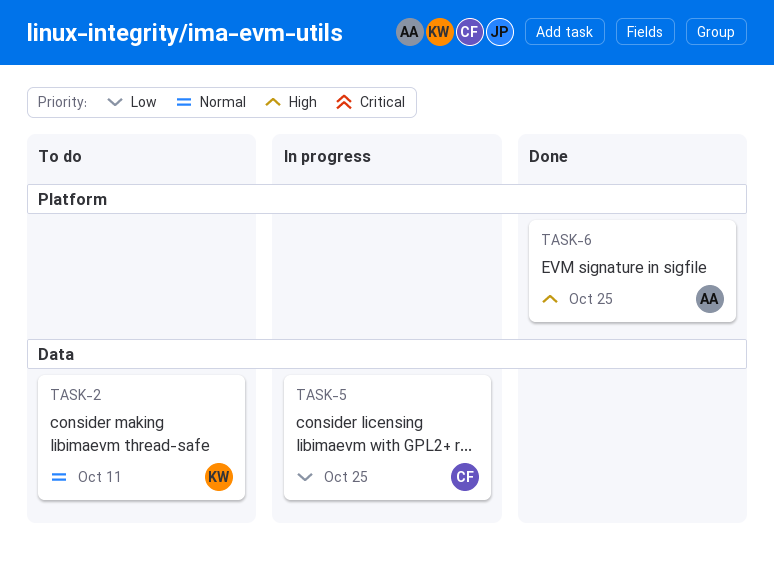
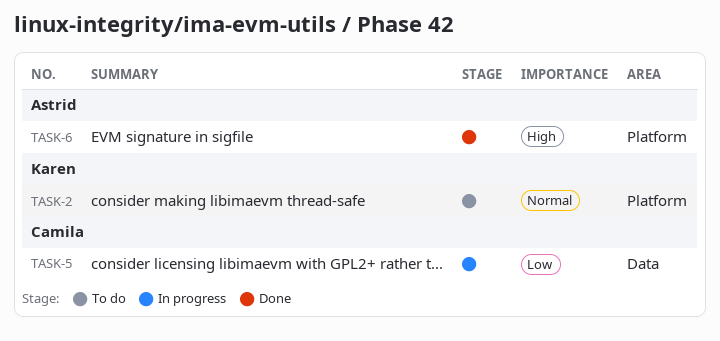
TASK-2, label: Data -> Platform

